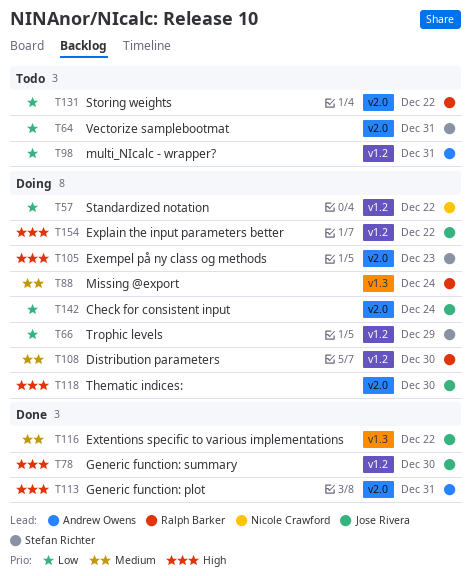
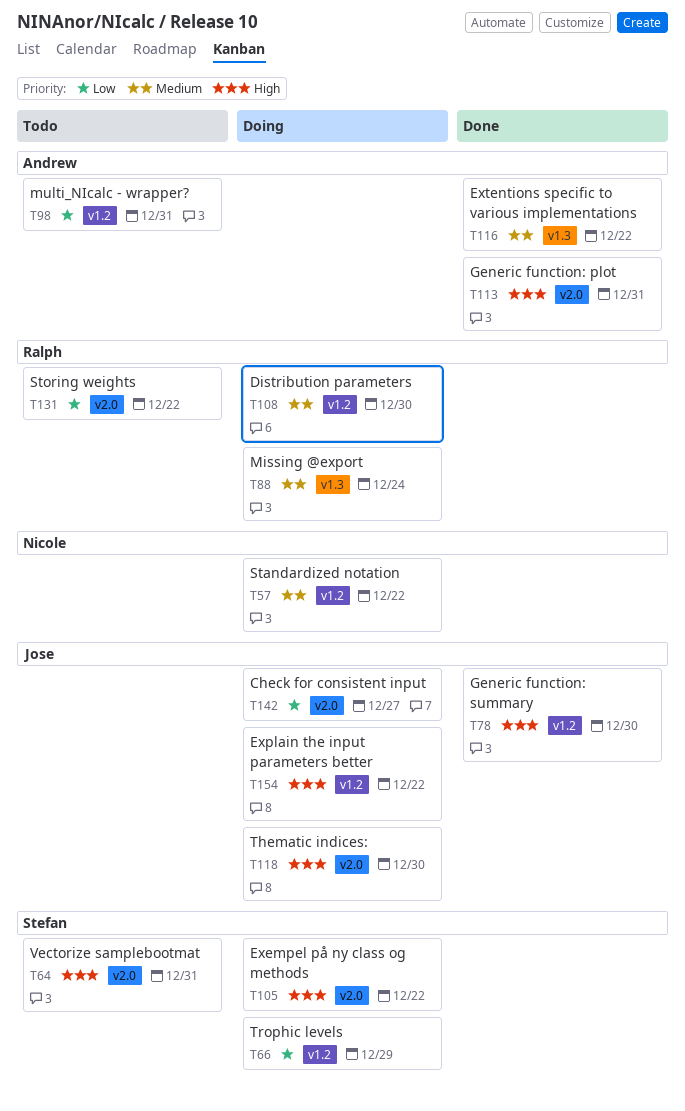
T57, priority: Low -> Medium
T64, priority: Low -> High
T105, due: Dec 23 -> Dec 22
T116, owner: Jose Rivera -> Andrew Owens
T142, due: Dec 24 -> Dec 27

